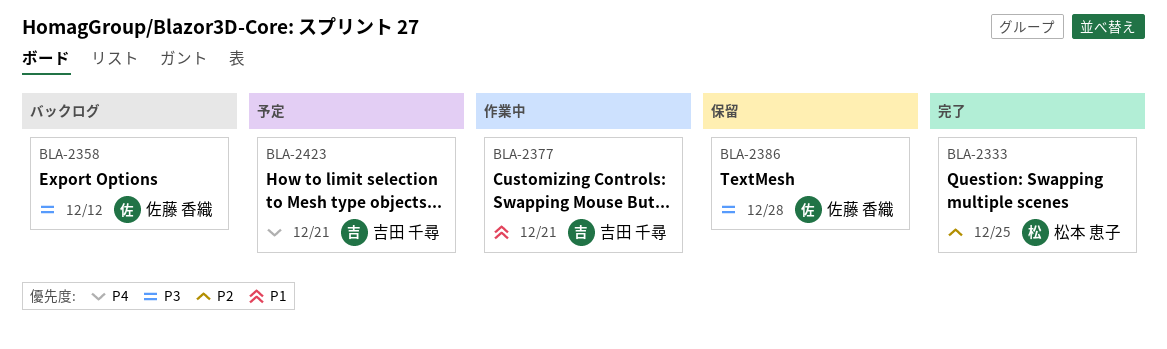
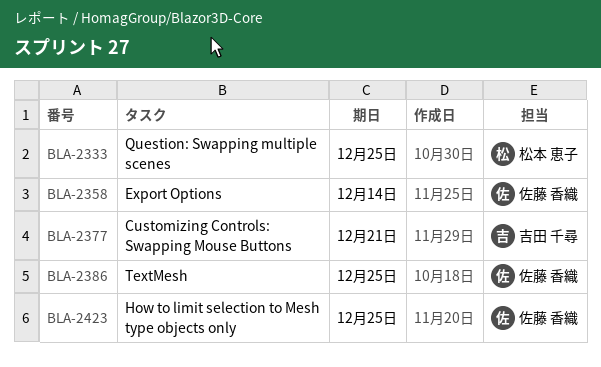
BLA-2358, due: Dec 12 -> Dec 14
BLA-2386, due: Dec 28 -> Dec 25
BLA-2423, owner: 吉田 千尋 -> 佐藤 香織
BLA-2423, due: Dec 21 -> Dec 25

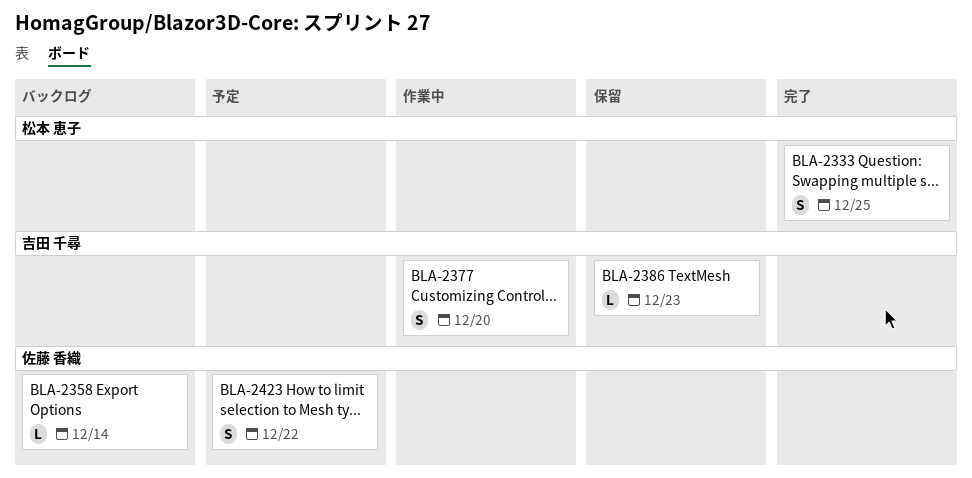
BLA-2377, due: Dec 21 -> Dec 20
BLA-2386, owner: 佐藤 香織 -> 吉田 千尋
BLA-2386, due: Dec 25 -> Dec 23
BLA-2423, due: Dec 25 -> Dec 22

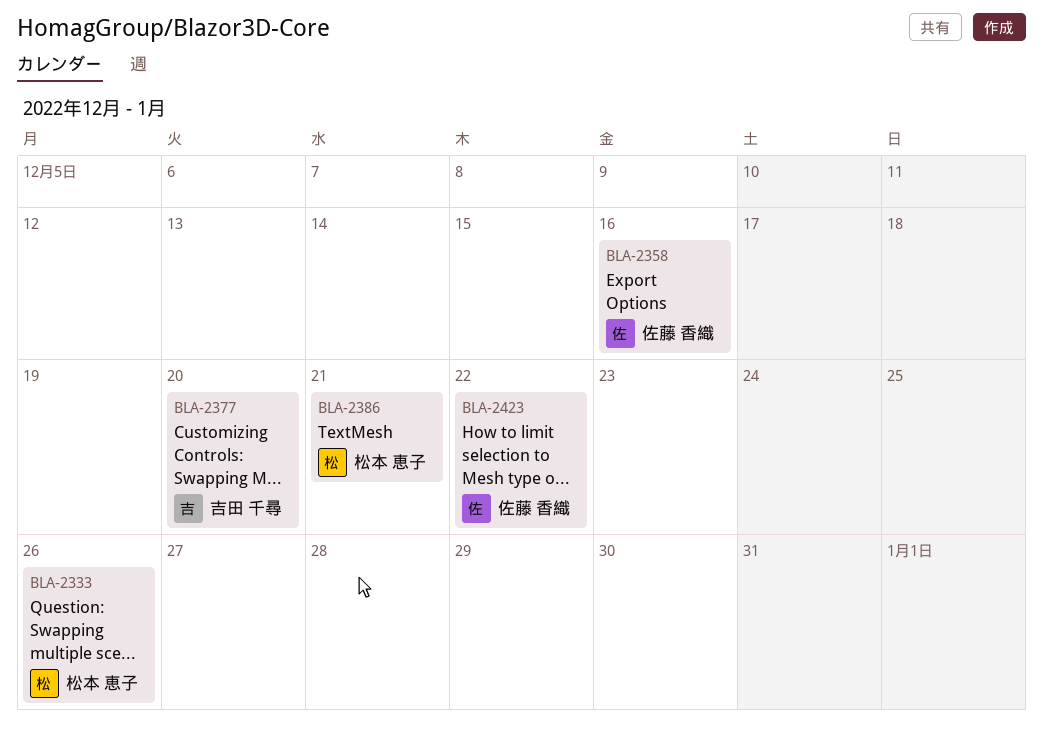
BLA-2333, due: Dec 25 -> Dec 26
BLA-2358, due: Dec 14 -> Dec 16
BLA-2386, owner: 吉田 千尋 -> 松本 恵子
BLA-2386, due: Dec 23 -> Dec 21

